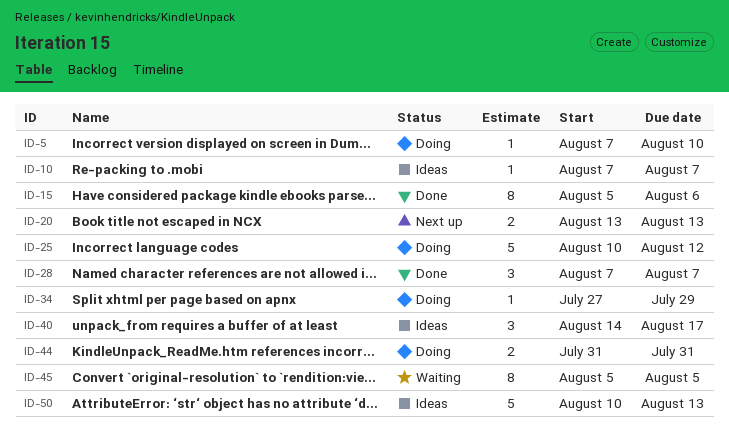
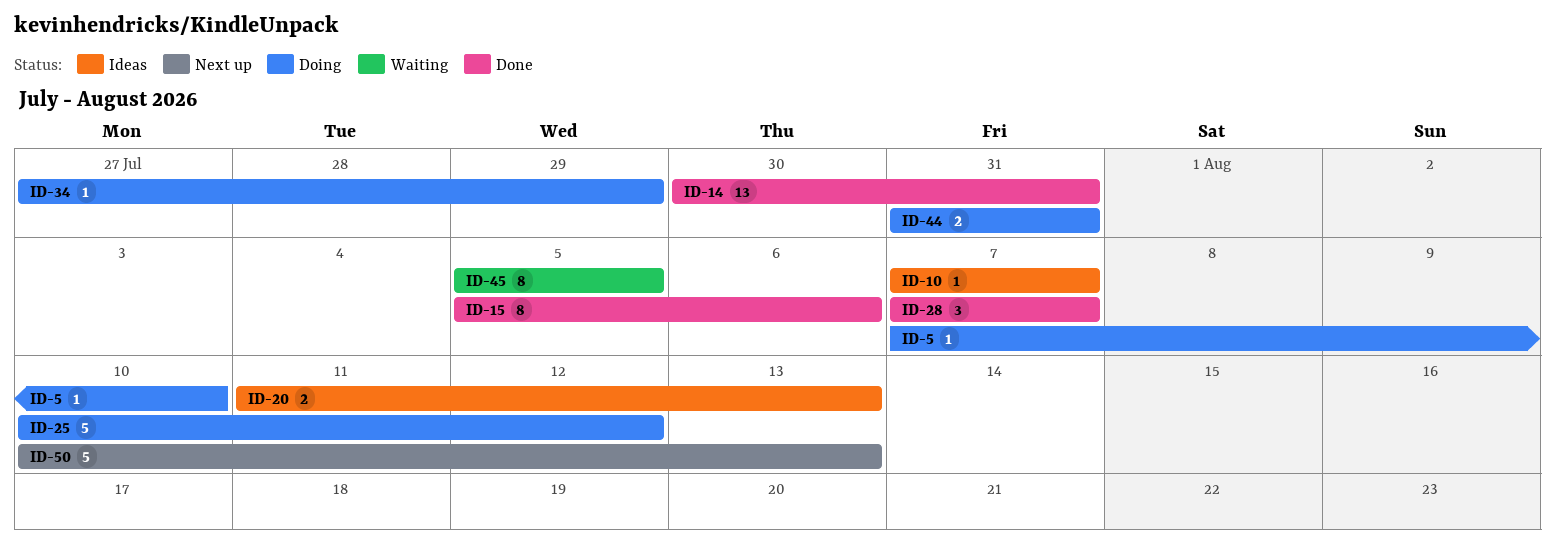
ID-14: none -> present
ID-20, status: Next up -> Ideas
ID-20, start: Aug 13 -> Aug 11
ID-40: present -> none
ID-50, status: Ideas -> Next up

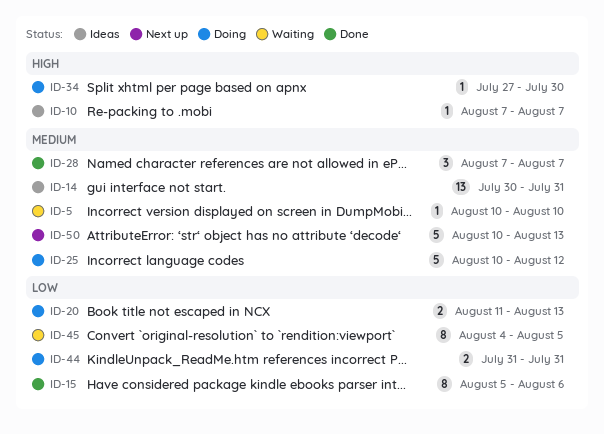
ID-5, status: Doing -> Waiting
ID-5, start: Aug 7 -> Aug 10
ID-14, status: Done -> Ideas
ID-20, status: Ideas -> Doing
ID-34, due: Jul 29 -> Jul 30
ID-45, start: Aug 5 -> Aug 4

